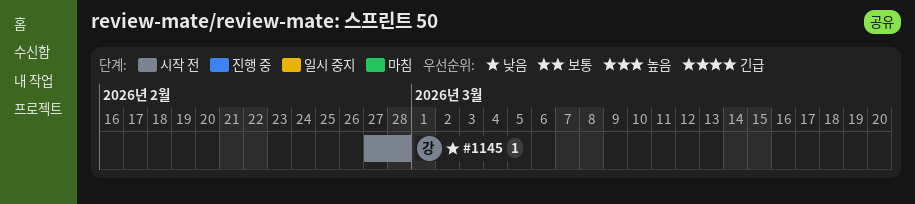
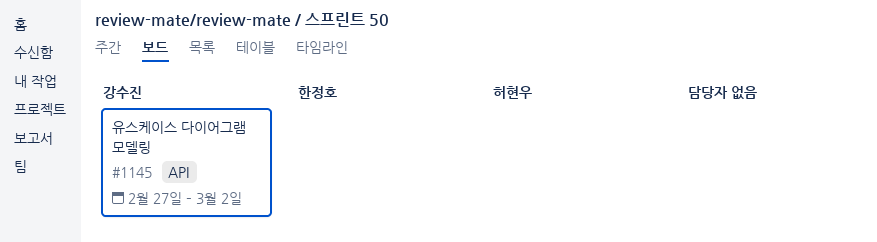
#1145, due: Feb 28 -> Mar 2

